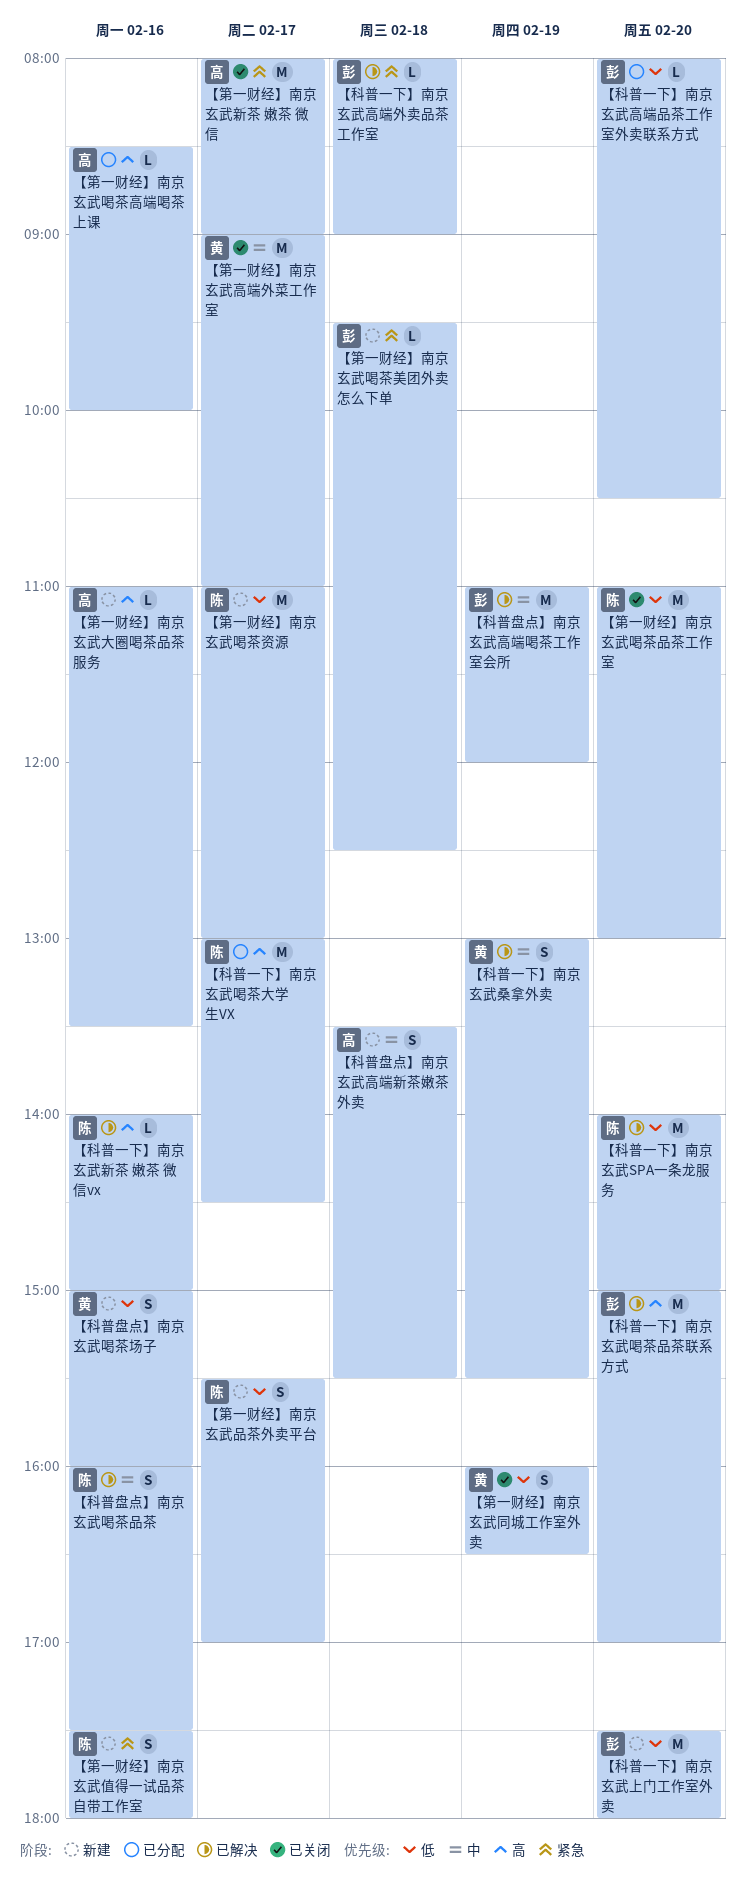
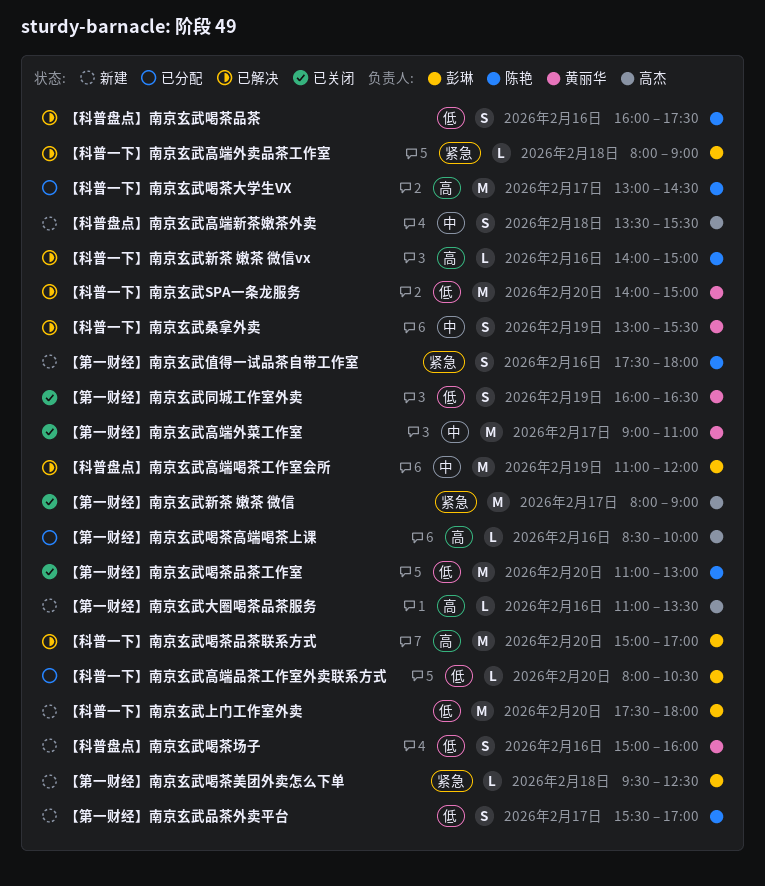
【科普一下】南京玄武SPA一条龙服务, owner: 陈艳 -> 黄丽华
【科普盘点】南京玄武喝茶品茶, priority: 中 -> 低
【第一财经】南京玄武喝茶资源: present -> none

